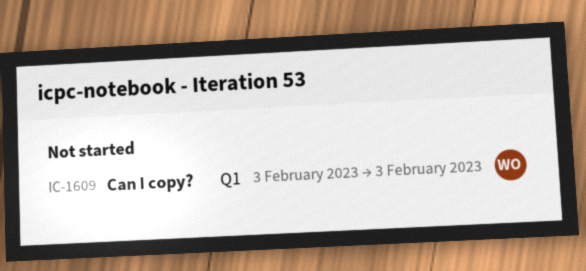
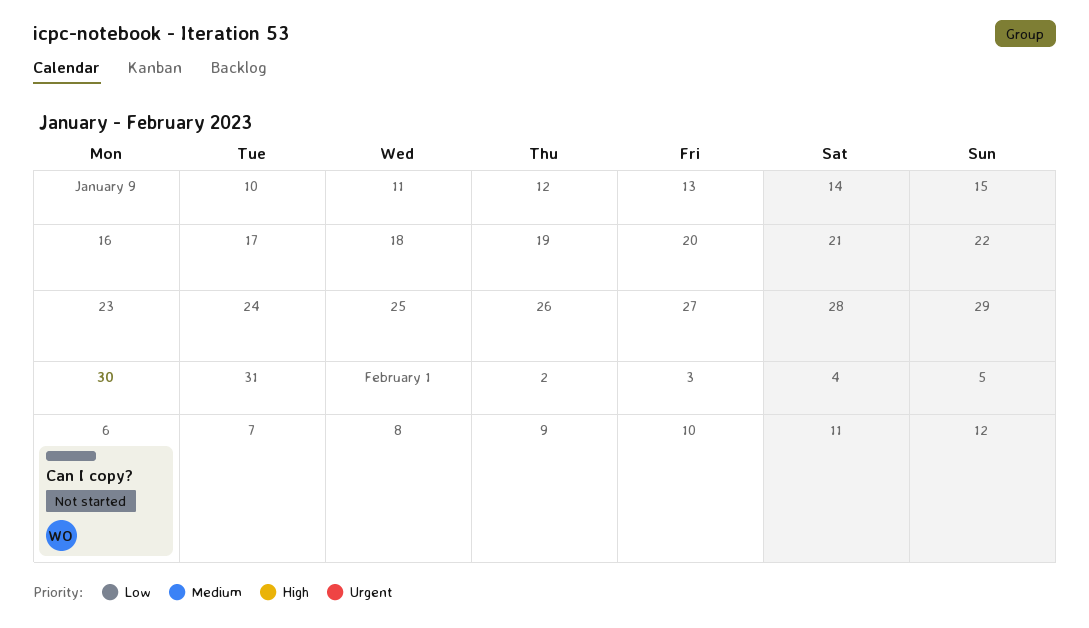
Can I copy?, due: Feb 3 -> Feb 6

